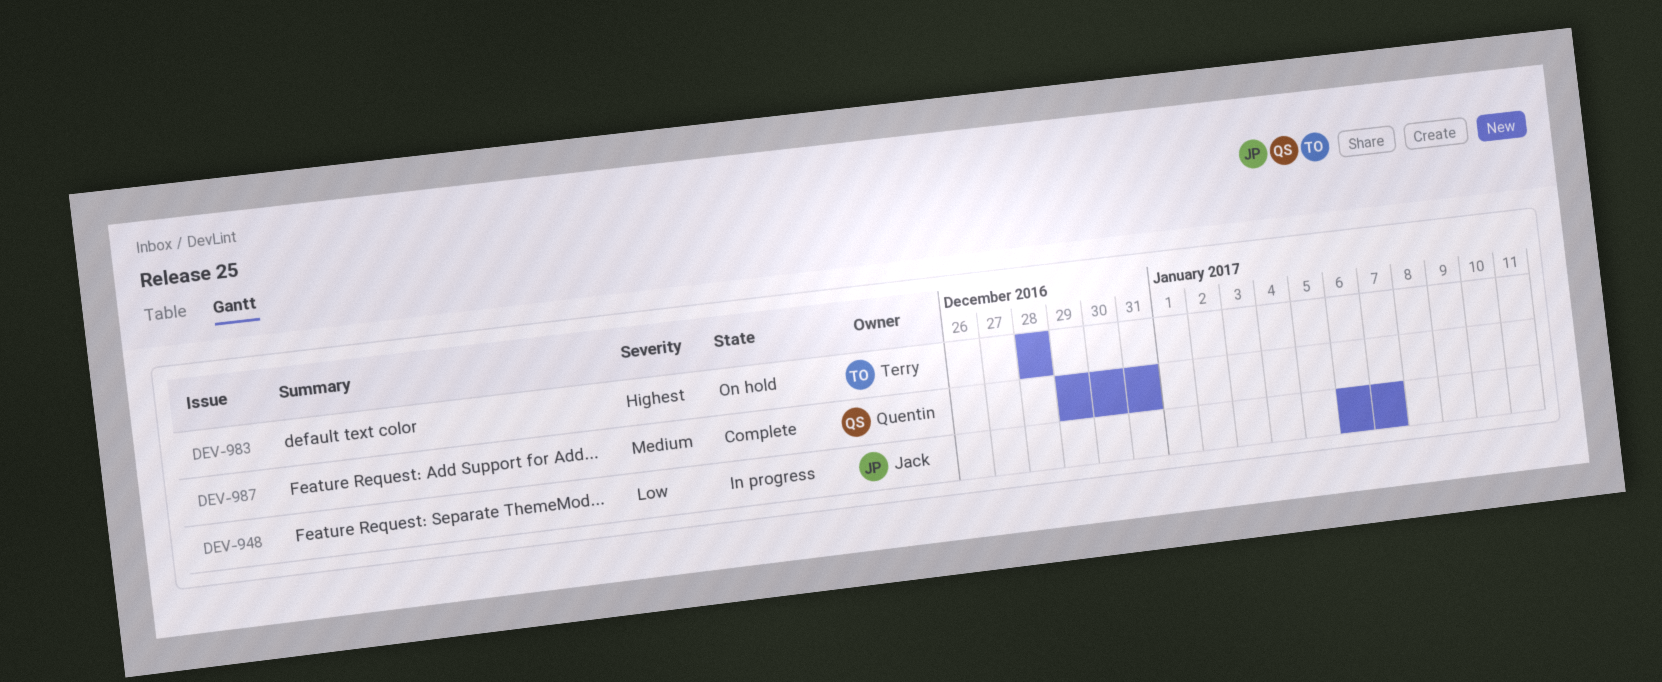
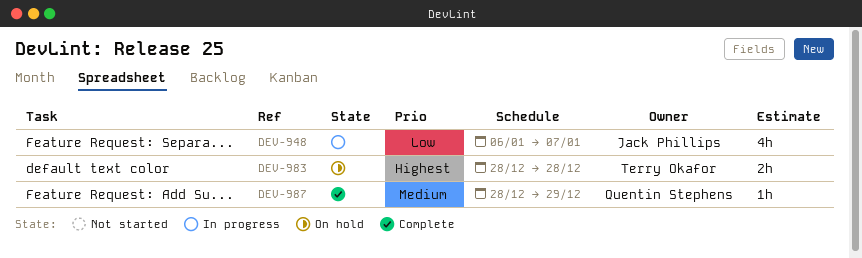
DEV-987, start: Dec 29 -> Dec 28
DEV-987, due: Dec 31 -> Dec 29

